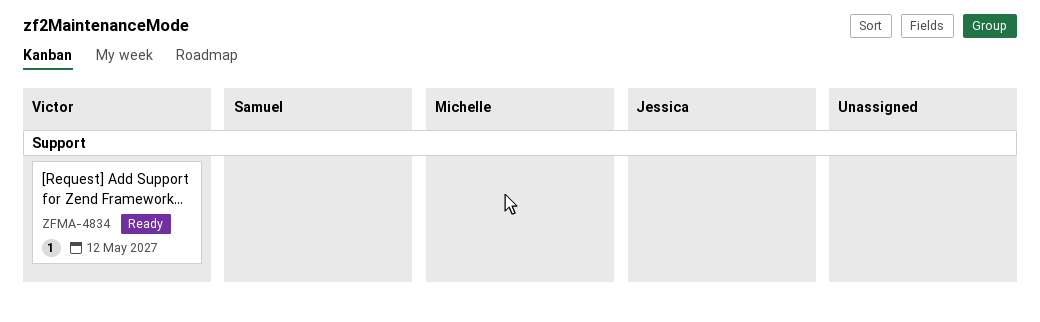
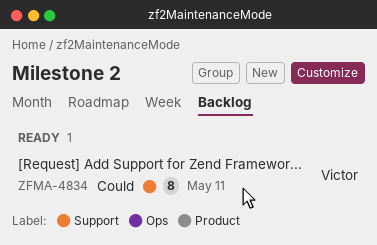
ZFMA-4834, estimate: 1 -> 8
ZFMA-4834, due: May 12 -> May 11

